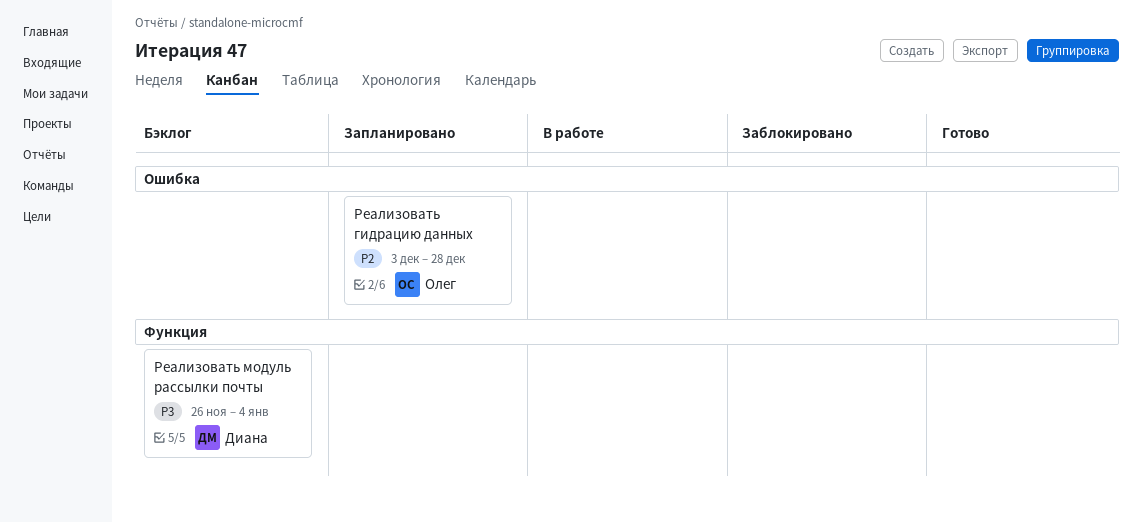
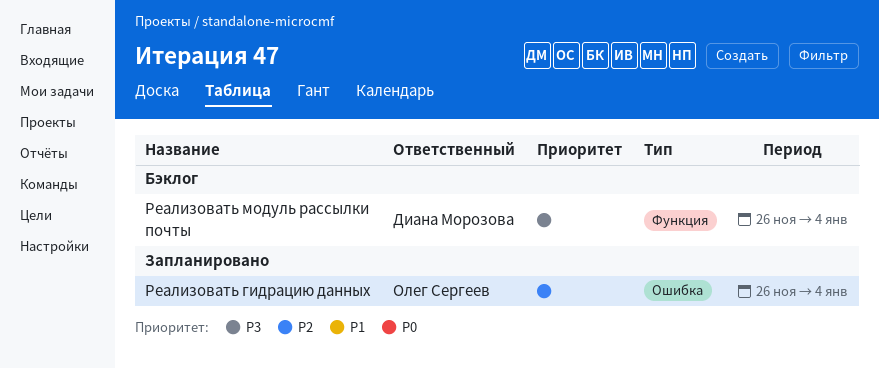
Реализовать гидрацию данных, start: Dec 3 -> Nov 26
Реализовать гидрацию данных, due: Dec 28 -> Jan 4

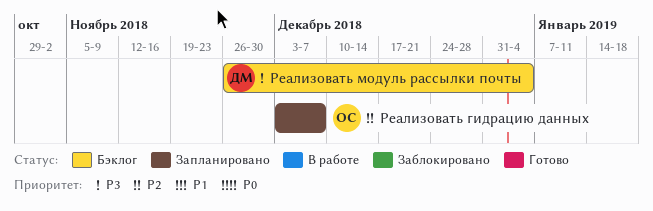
Реализовать гидрацию данных, start: Nov 26 -> Dec 3
Реализовать гидрацию данных, due: Jan 4 -> Dec 7

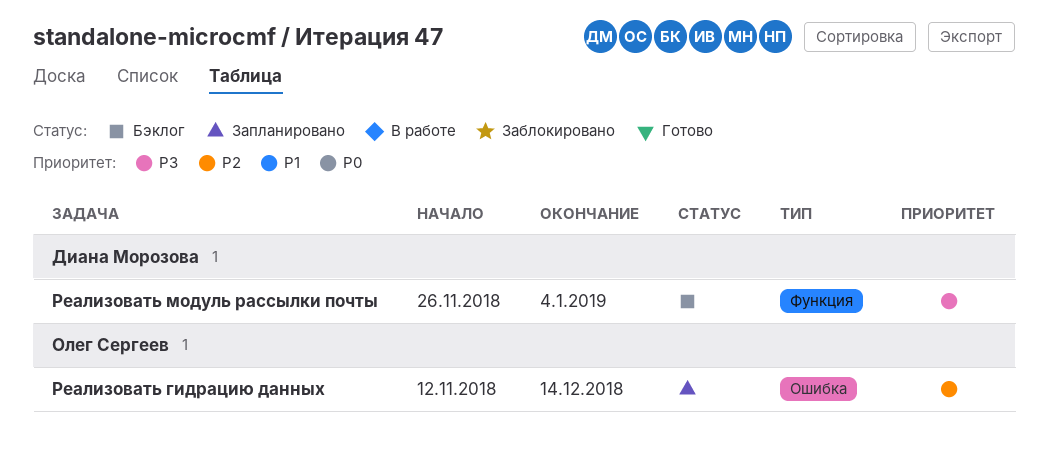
Реализовать гидрацию данных, start: Dec 3 -> Nov 12
Реализовать гидрацию данных, due: Dec 7 -> Dec 14

